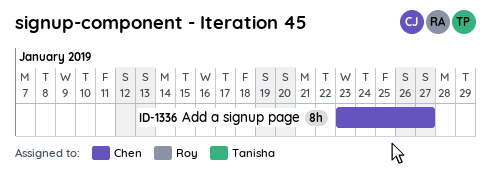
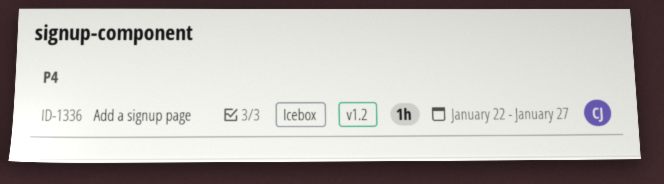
ID-1336, estimate: 8h -> 1h
ID-1336, start: Jan 23 -> Jan 22

